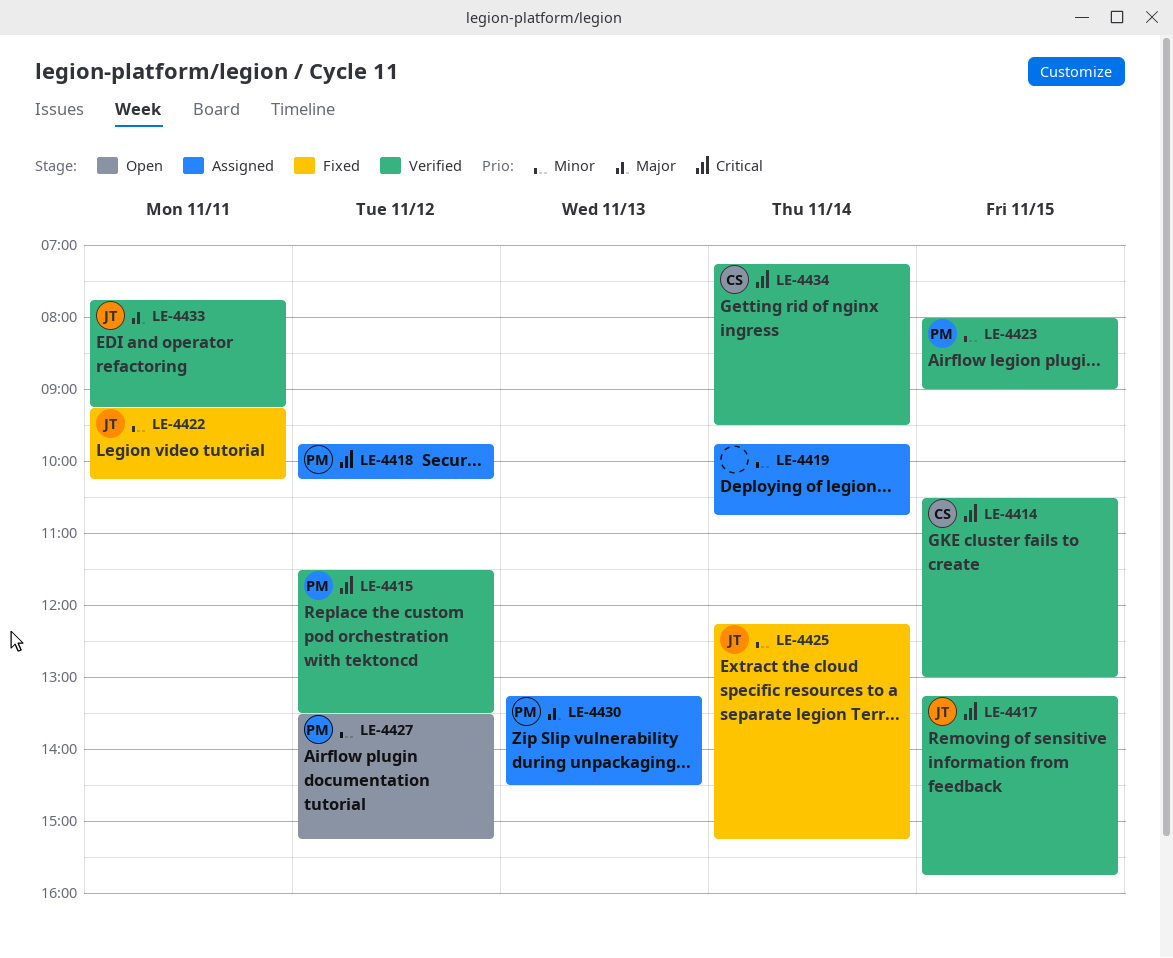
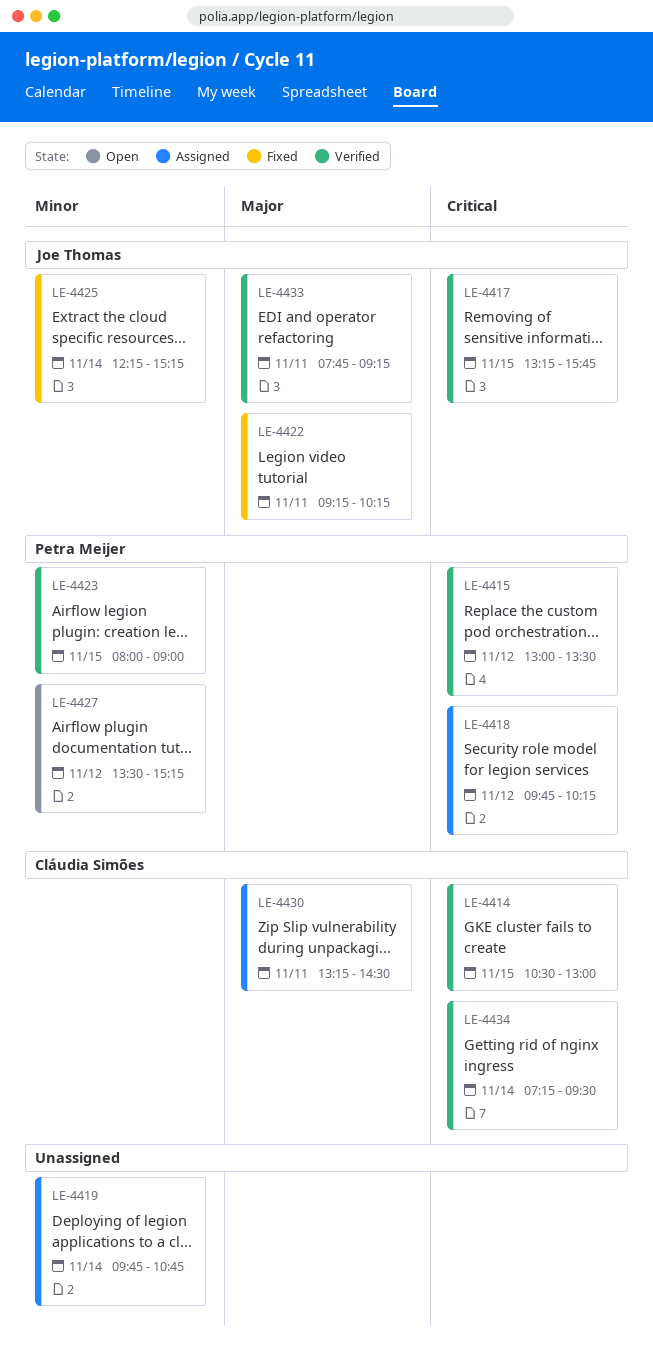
LE-4415, begins: 11:30 -> 13:00
LE-4422, priority: Minor -> Major
LE-4430, owner: Petra Meijer -> Cláudia Simões
LE-4430, day: Nov 13 -> Nov 11

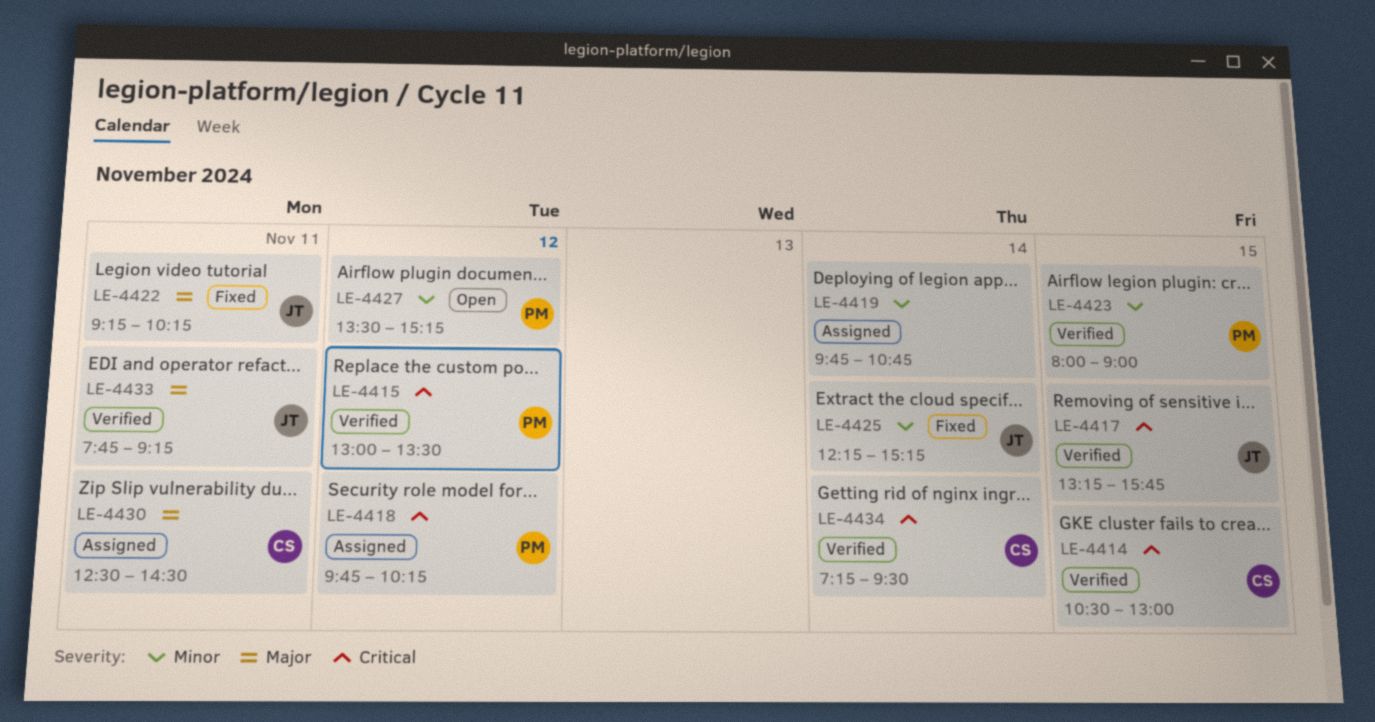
LE-4430, begins: 13:15 -> 12:30

